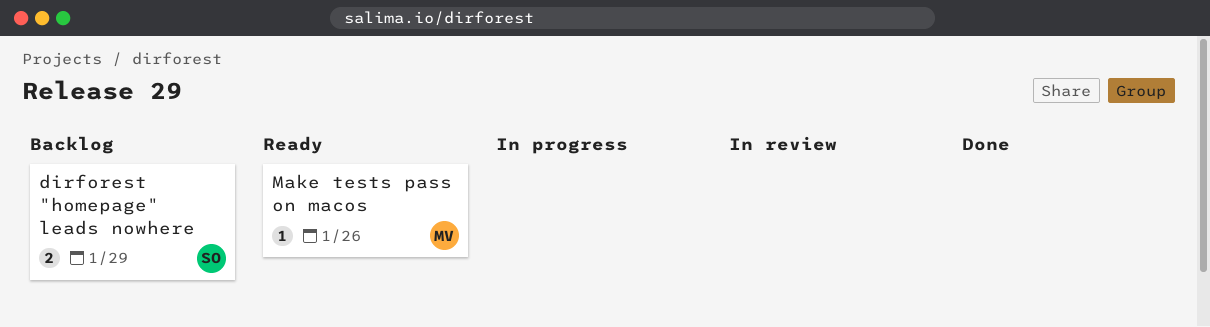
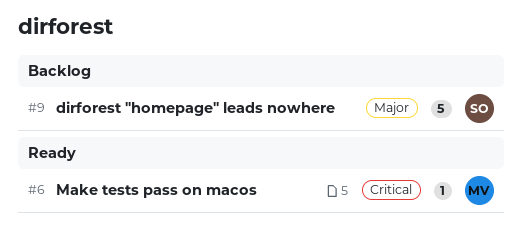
dirforest "homepage" leads nowhere, estimate: 2 -> 5

